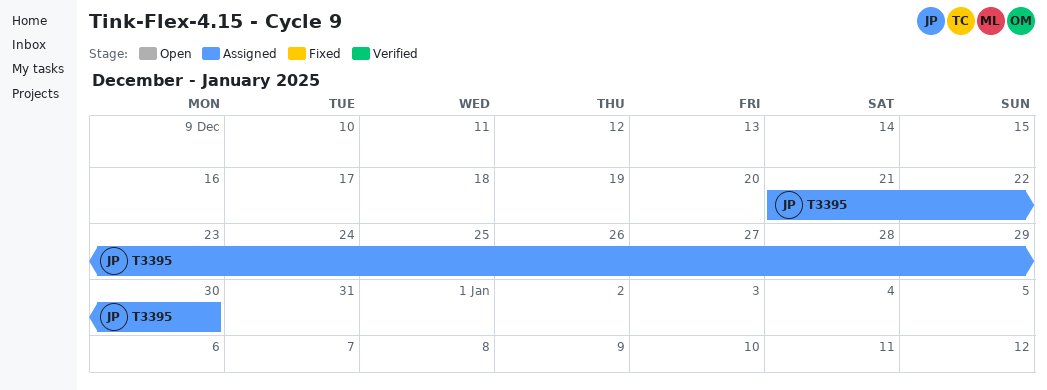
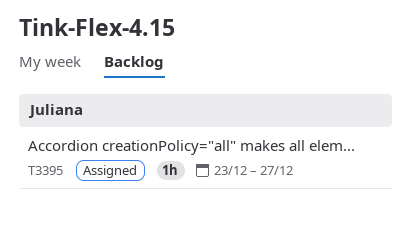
T3395, start: Dec 21 -> Dec 23
T3395, due: Dec 30 -> Dec 27

